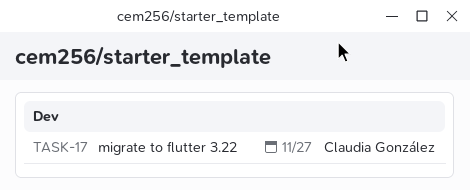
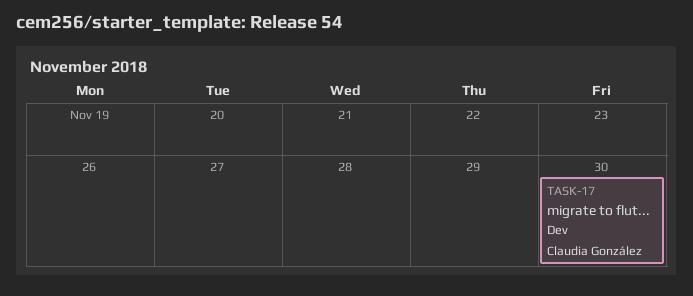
TASK-17, due: Nov 27 -> Nov 30

